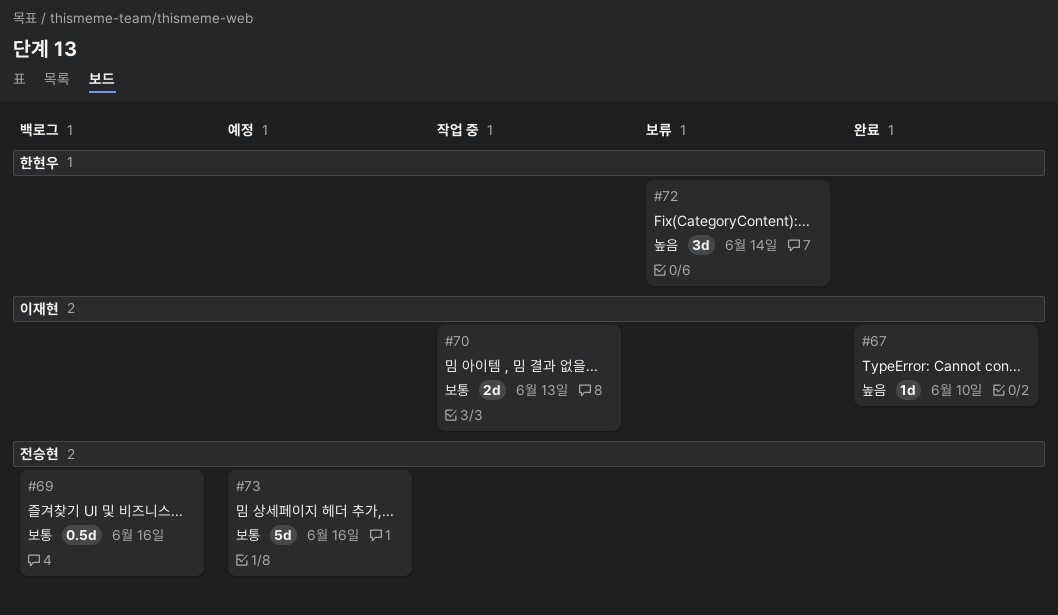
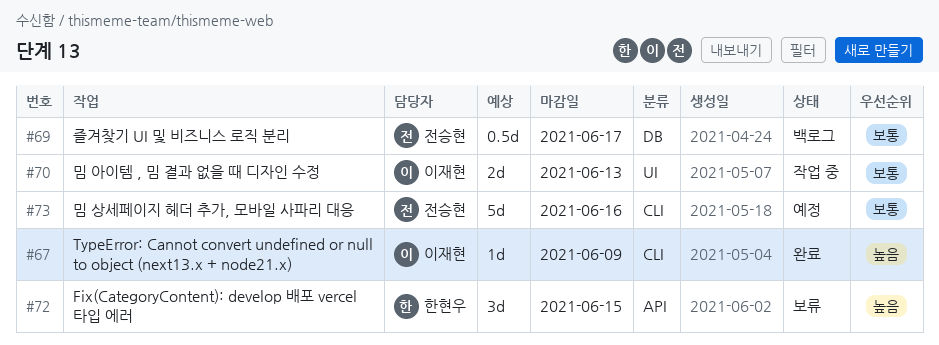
#67, due: Jun 10 -> Jun 9
#69, due: Jun 16 -> Jun 17
#72, due: Jun 14 -> Jun 15

